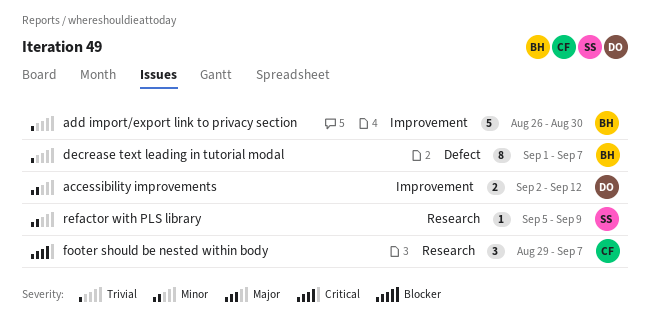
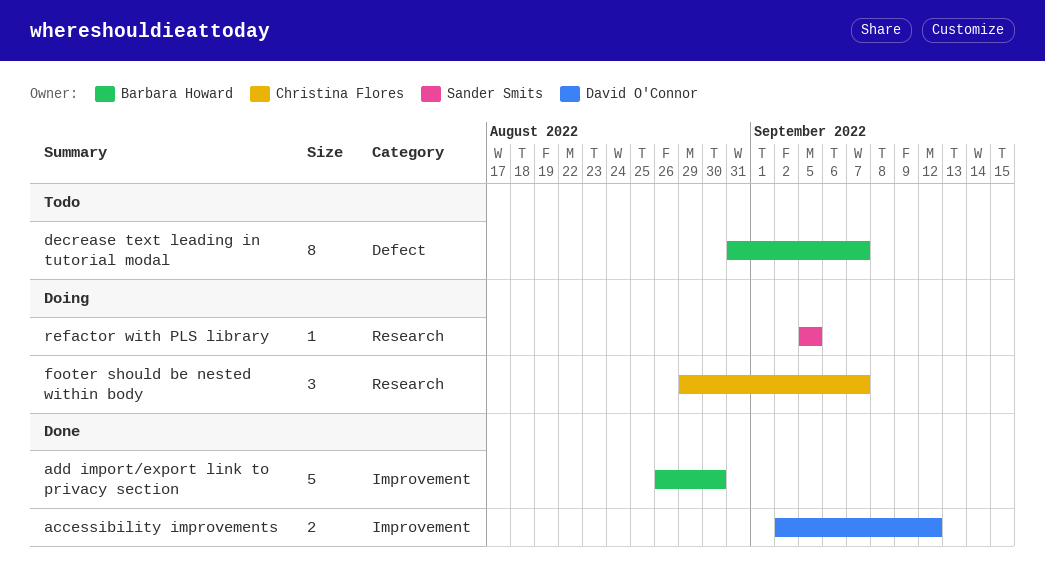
decrease text leading in tutorial modal, start: Sep 1 -> Aug 31
refactor with PLS library, due: Sep 9 -> Sep 5

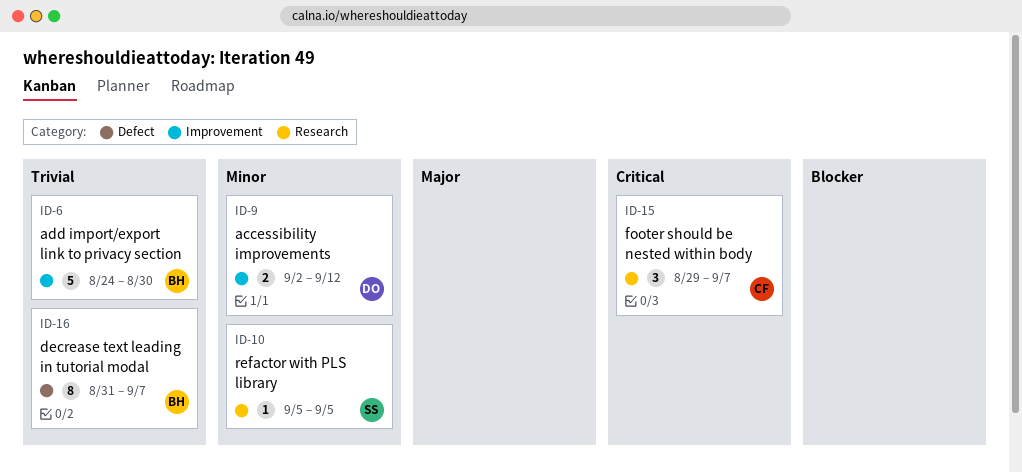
add import/export link to privacy section, start: Aug 26 -> Aug 24

